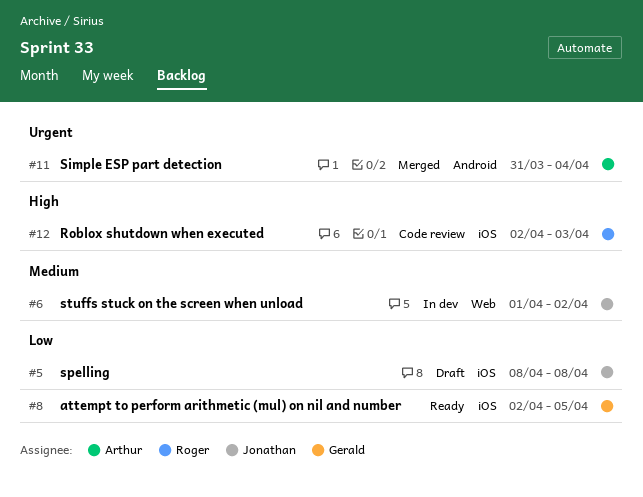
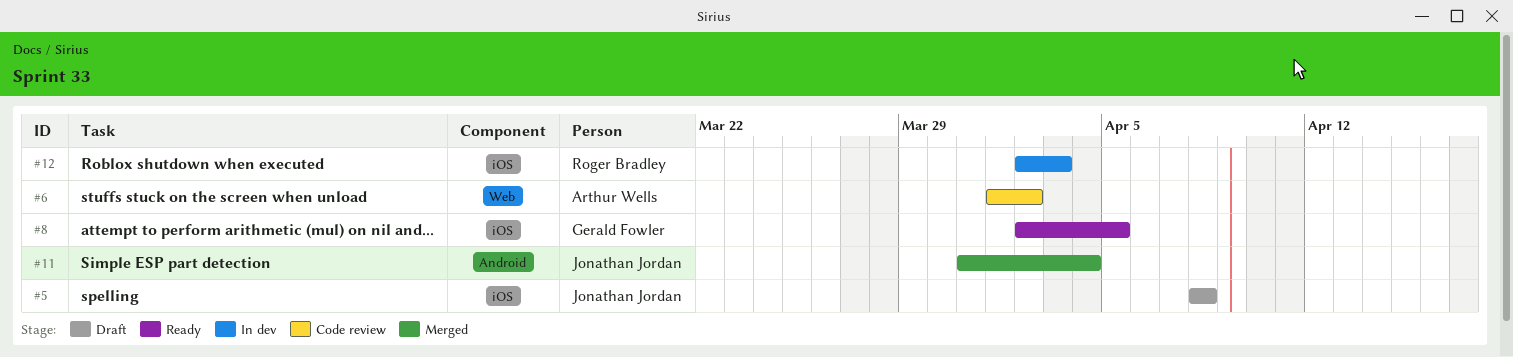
#6, status: In dev -> Code review
#6, owner: Jonathan Jordan -> Arthur Wells
#11, owner: Arthur Wells -> Jonathan Jordan
#12, status: Code review -> In dev

